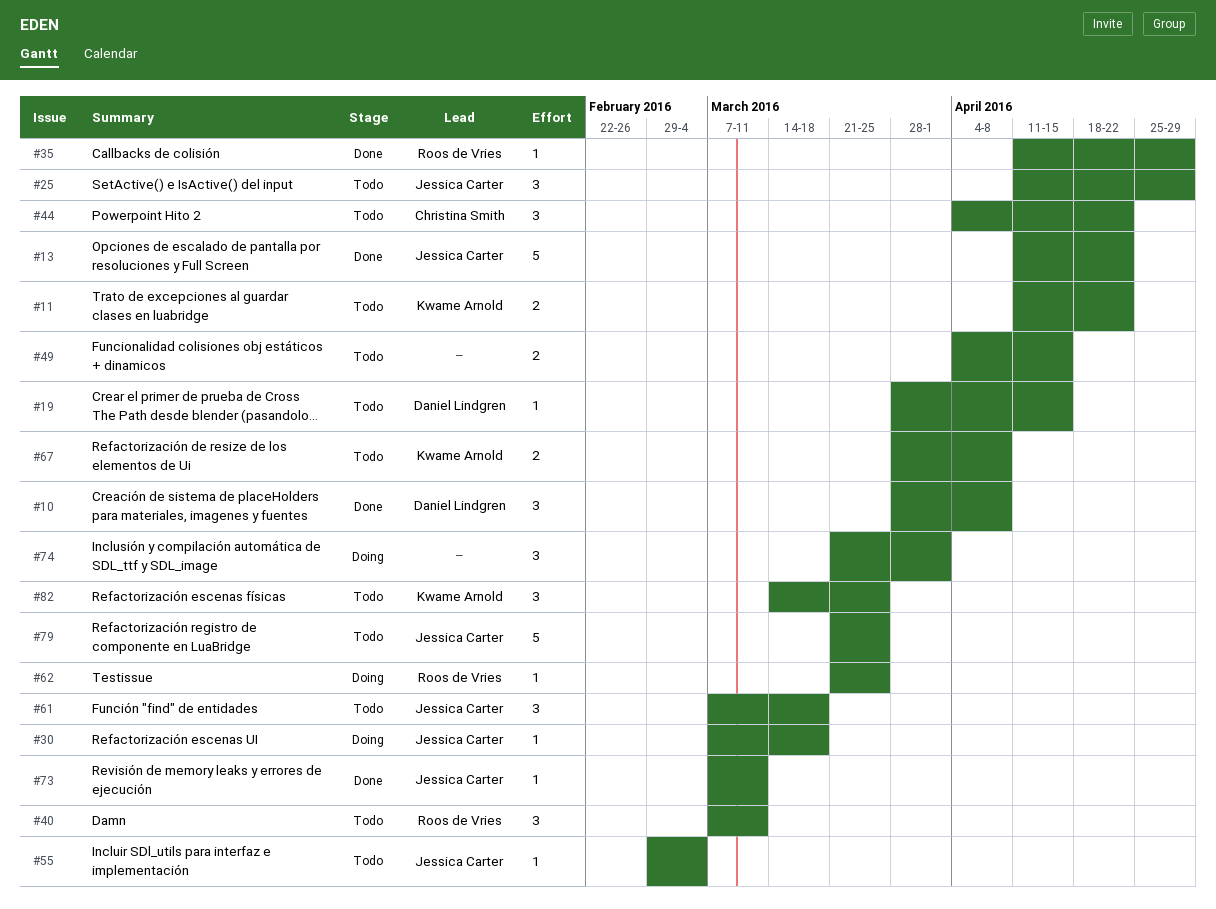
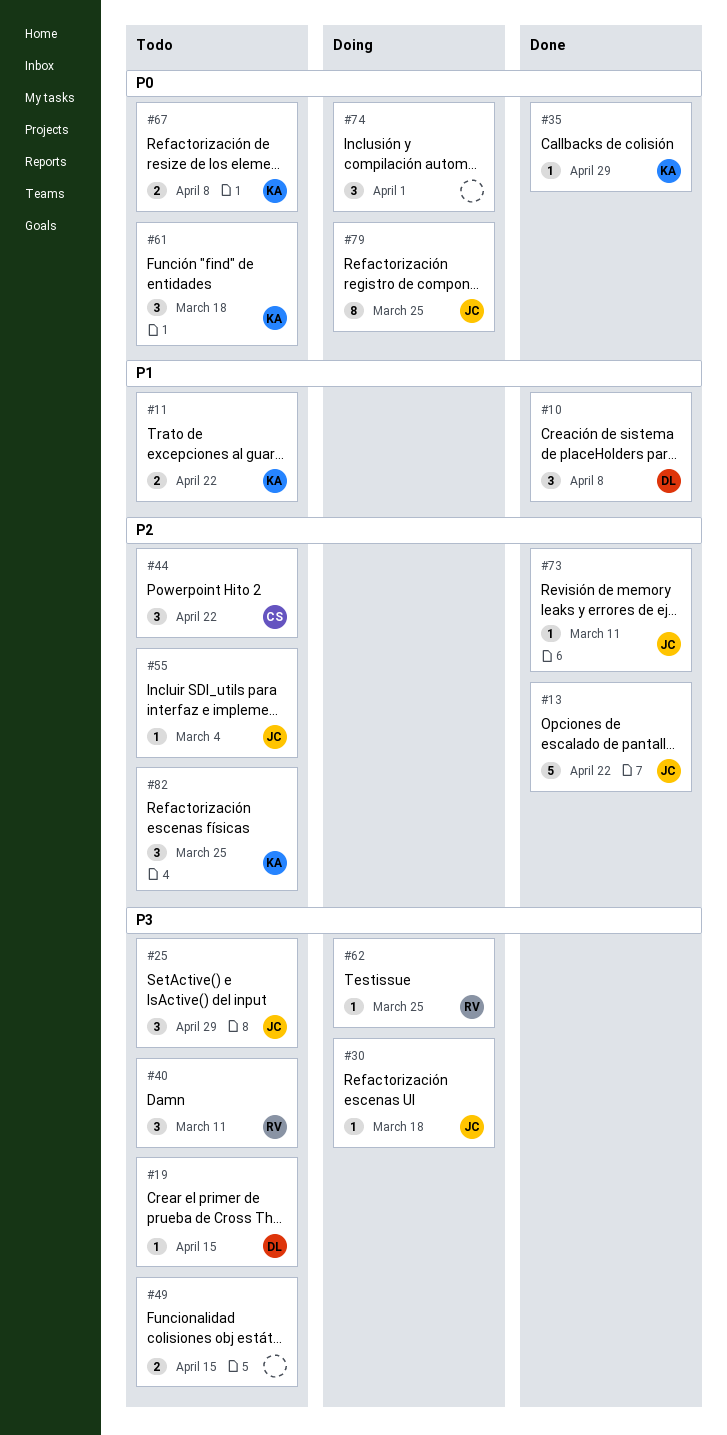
#35, owner: Roos de Vries -> Kwame Arnold
#61, owner: Jessica Carter -> Kwame Arnold
#79, status: Todo -> Doing
#79, estimate: 5 -> 8

